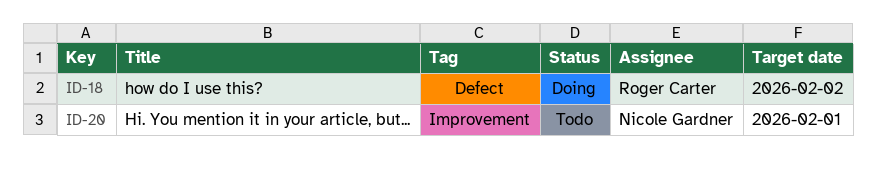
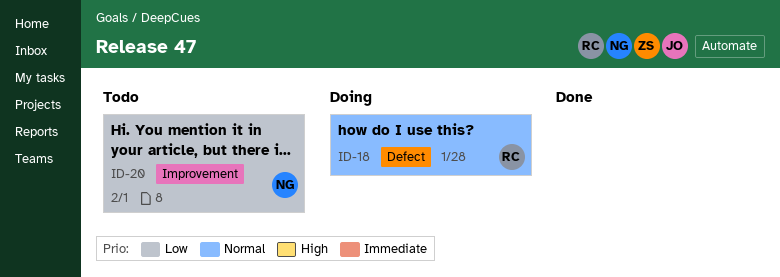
ID-18, due: Feb 2 -> Jan 28

